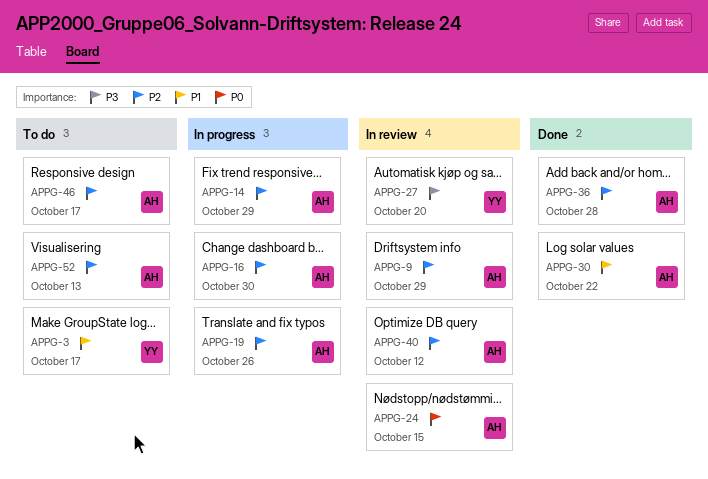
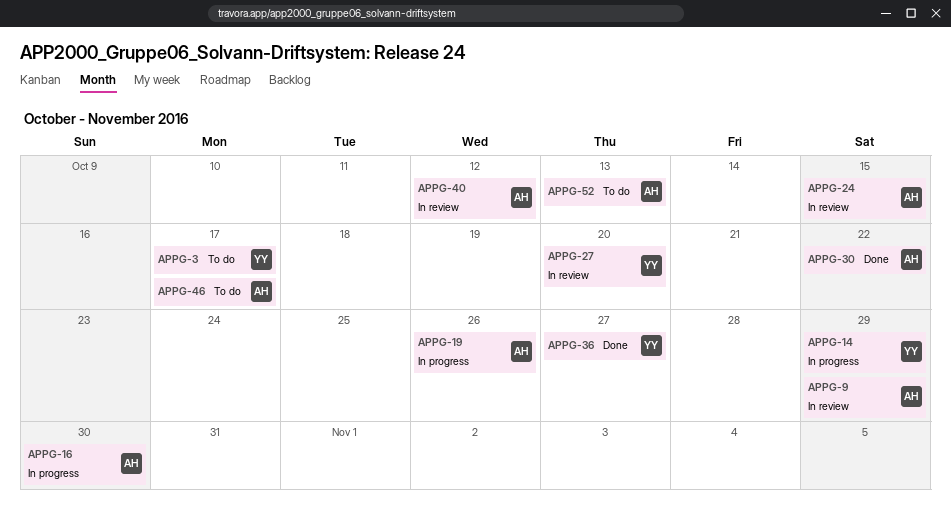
APPG-14, owner: AH -> YY
APPG-36, owner: AH -> YY
APPG-36, due: Oct 28 -> Oct 27

